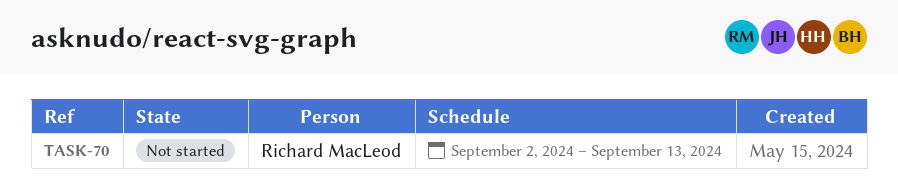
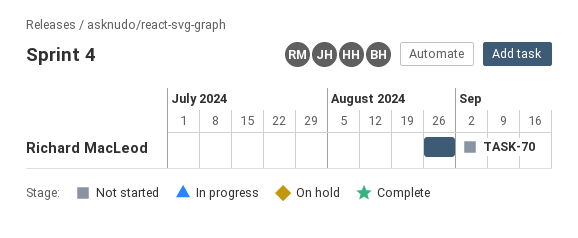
TASK-70, start: Sep 2 -> Aug 26
TASK-70, due: Sep 13 -> Aug 30

